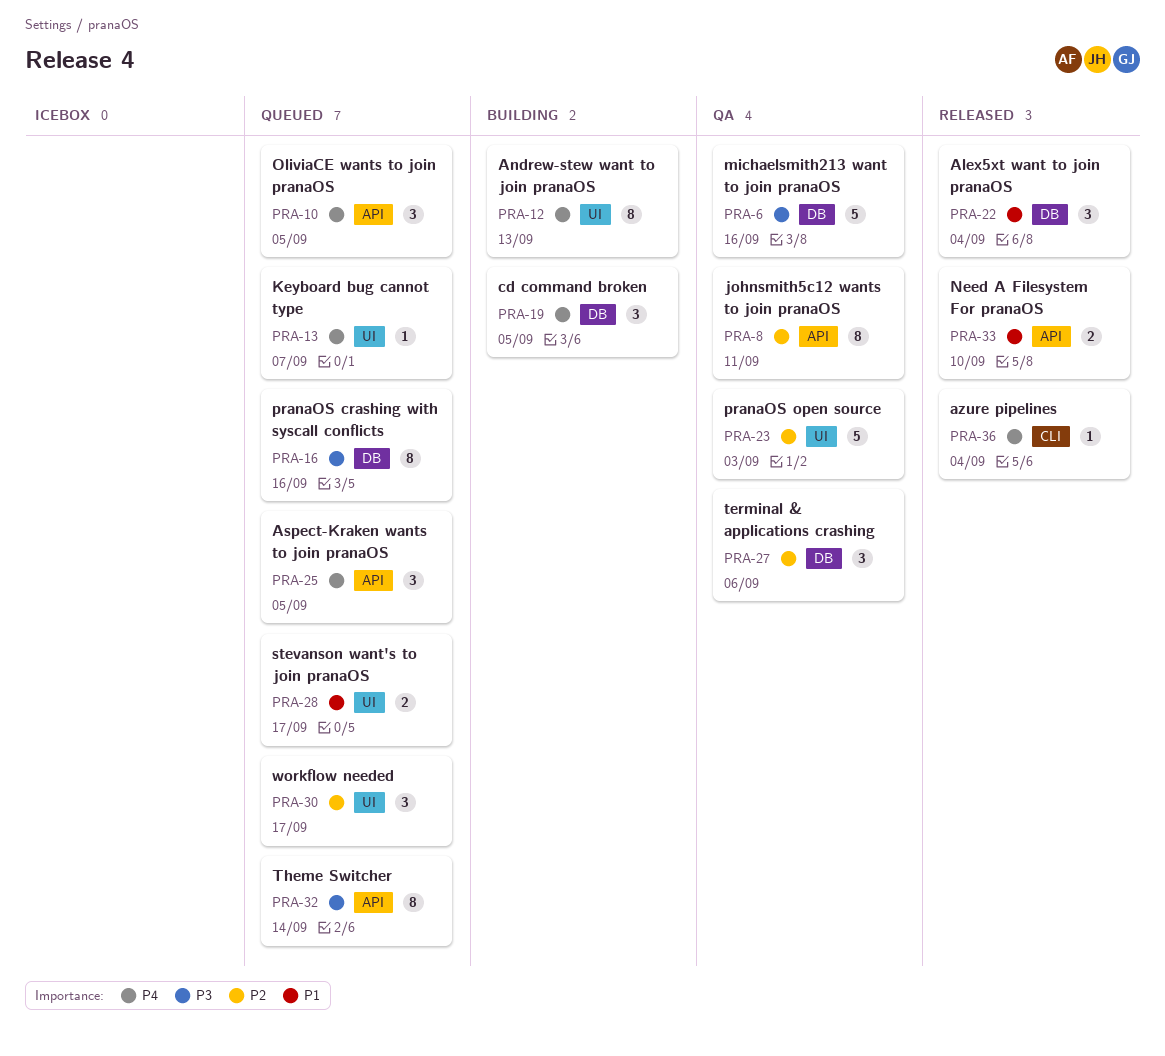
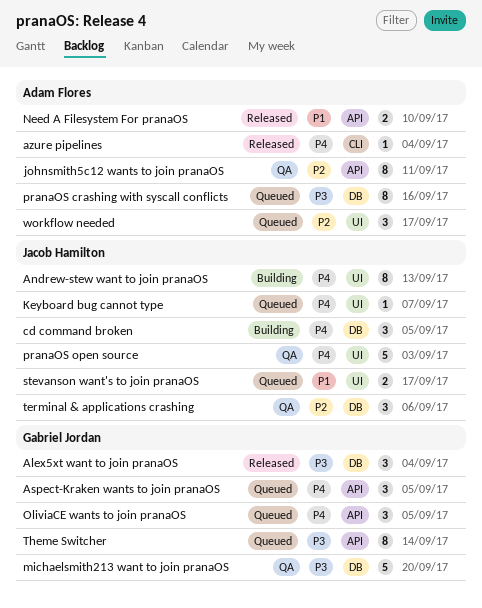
Alex5xt want to join pranaOS, priority: P1 -> P3
michaelsmith213 want to join pranaOS, due: Sep 16 -> Sep 20
pranaOS open source, priority: P2 -> P4

